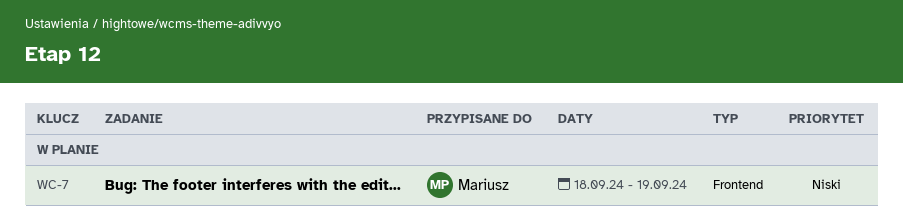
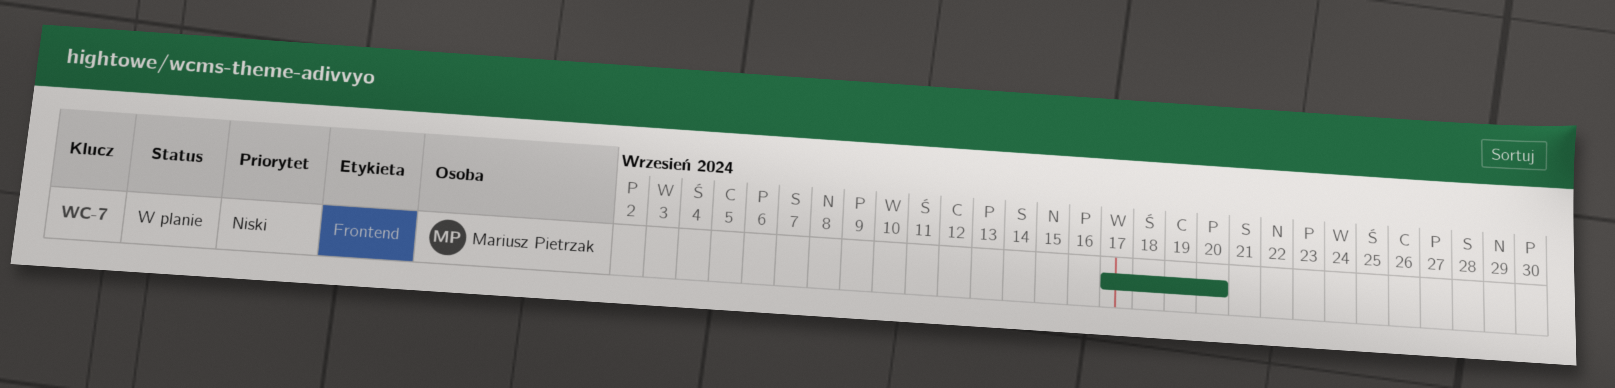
WC-7, start: Sep 18 -> Sep 17
WC-7, due: Sep 19 -> Sep 20

